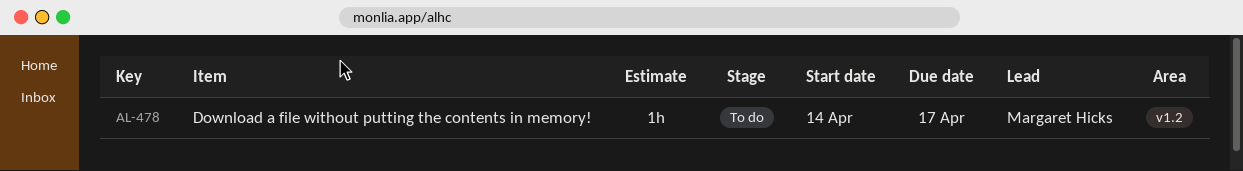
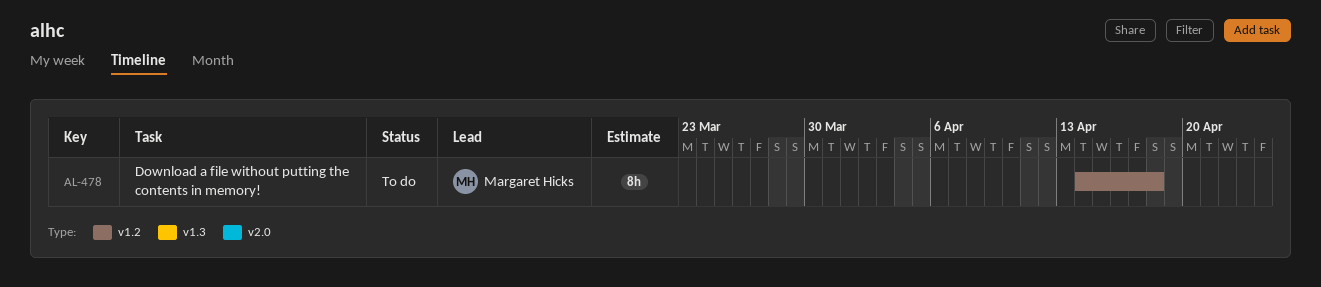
AL-478, estimate: 1h -> 8h
AL-478, due: Apr 17 -> Apr 18

